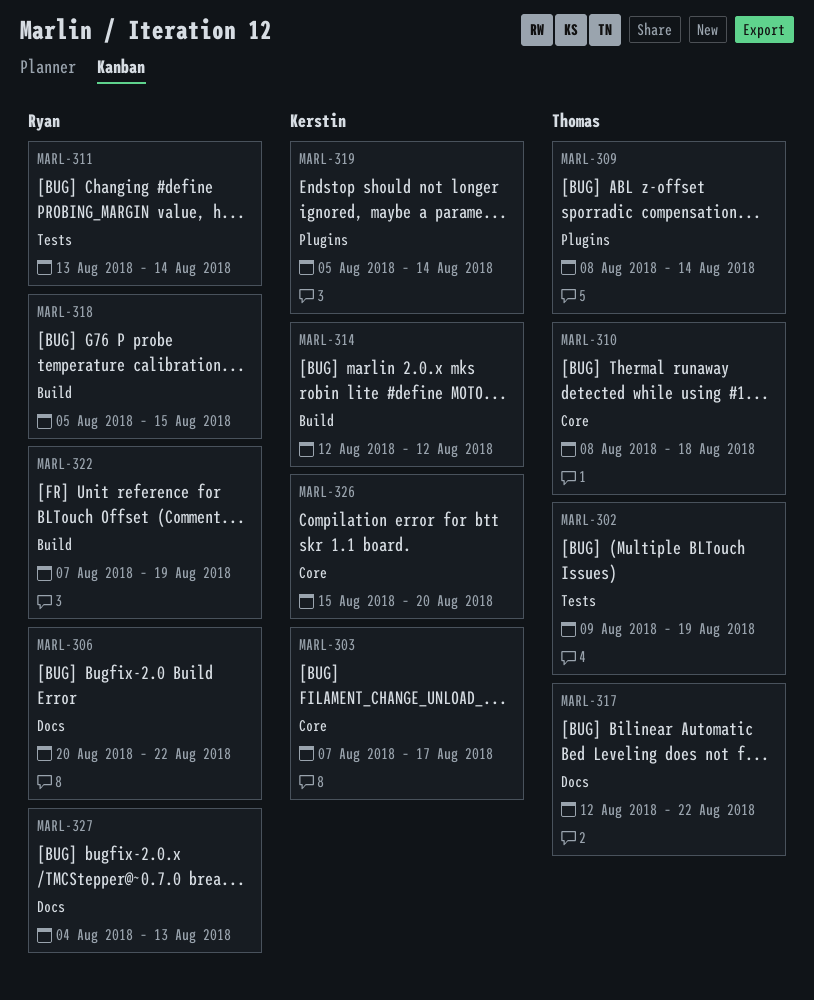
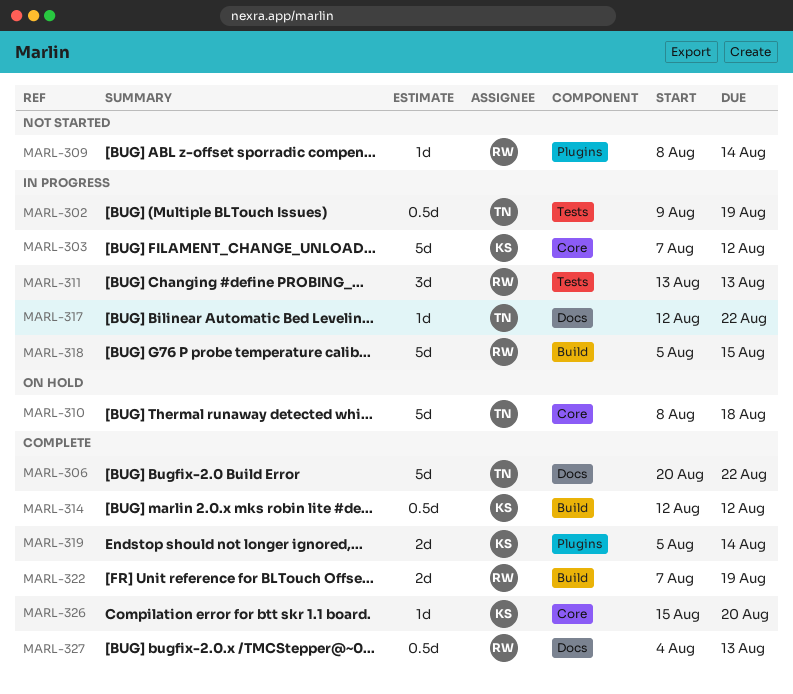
MARL-303, due: Aug 17 -> Aug 12
MARL-306, owner: Ryan -> Thomas
MARL-309, owner: Thomas -> Ryan
MARL-311, due: Aug 14 -> Aug 13

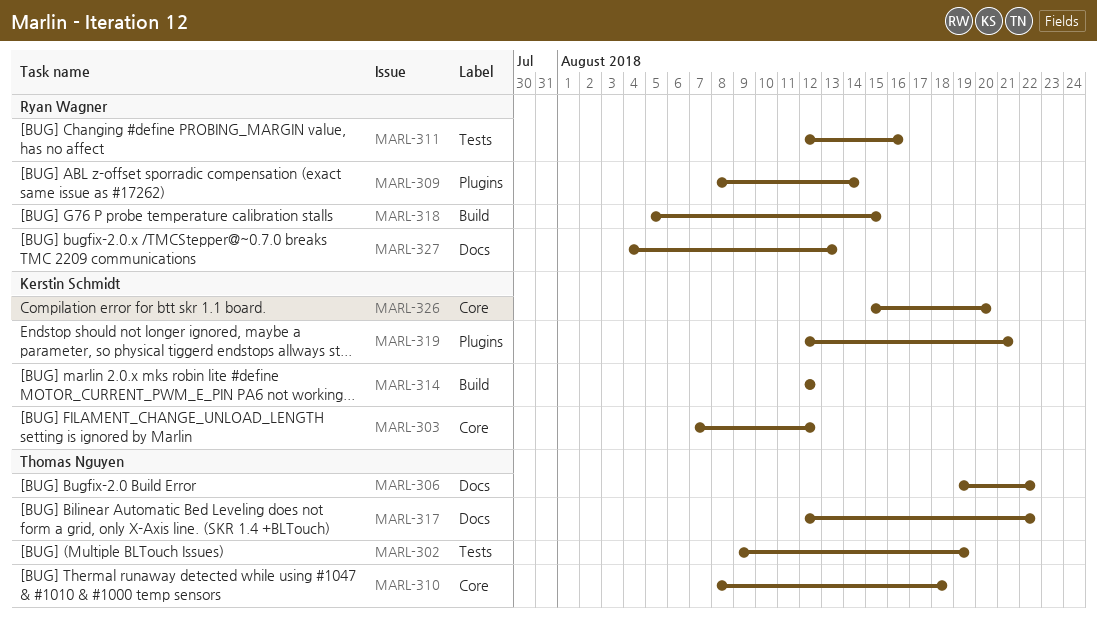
MARL-306, start: Aug 20 -> Aug 19
MARL-311, start: Aug 13 -> Aug 12
MARL-311, due: Aug 13 -> Aug 16
MARL-319, start: Aug 5 -> Aug 12
MARL-319, due: Aug 14 -> Aug 21
MARL-322: present -> none

